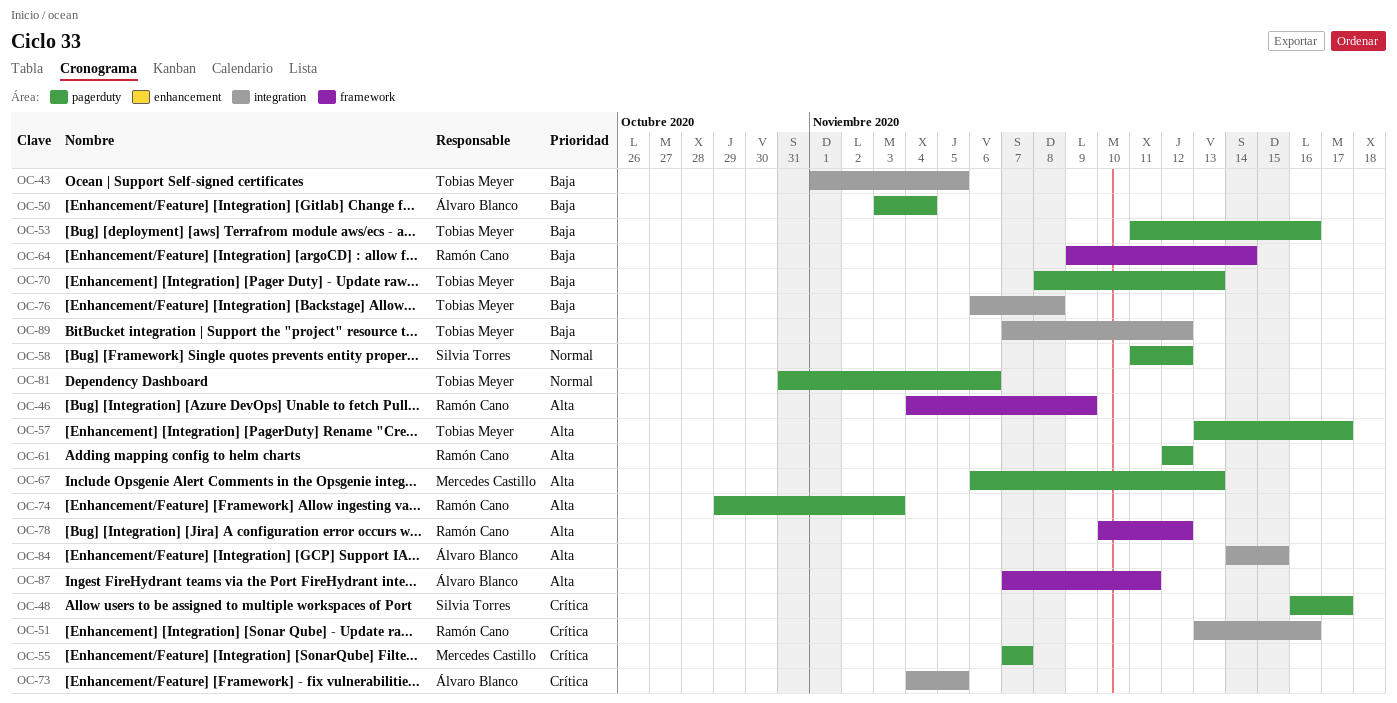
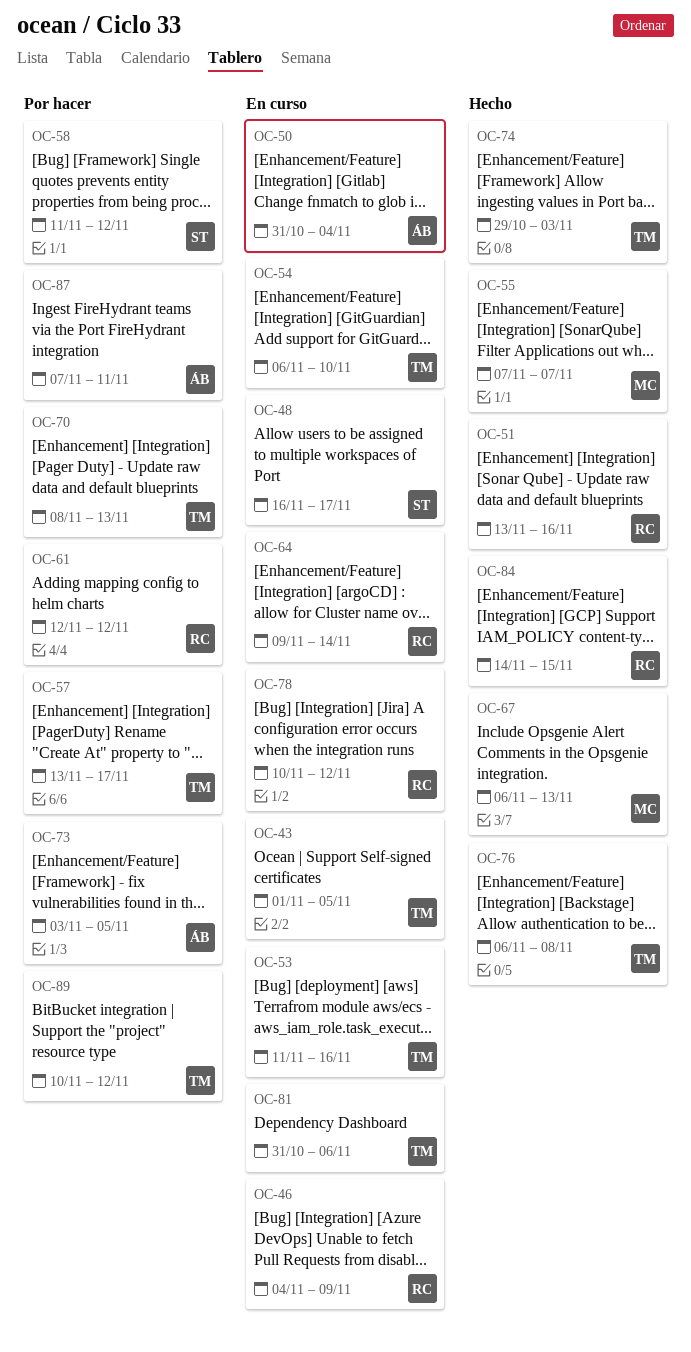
OC-50, start: Nov 3 -> Oct 31
OC-54: none -> present
OC-73, start: Nov 4 -> Nov 3
OC-74, owner: Ramón Cano -> Tobias Meyer
OC-84, owner: Álvaro Blanco -> Ramón Cano
OC-89, start: Nov 7 -> Nov 10

